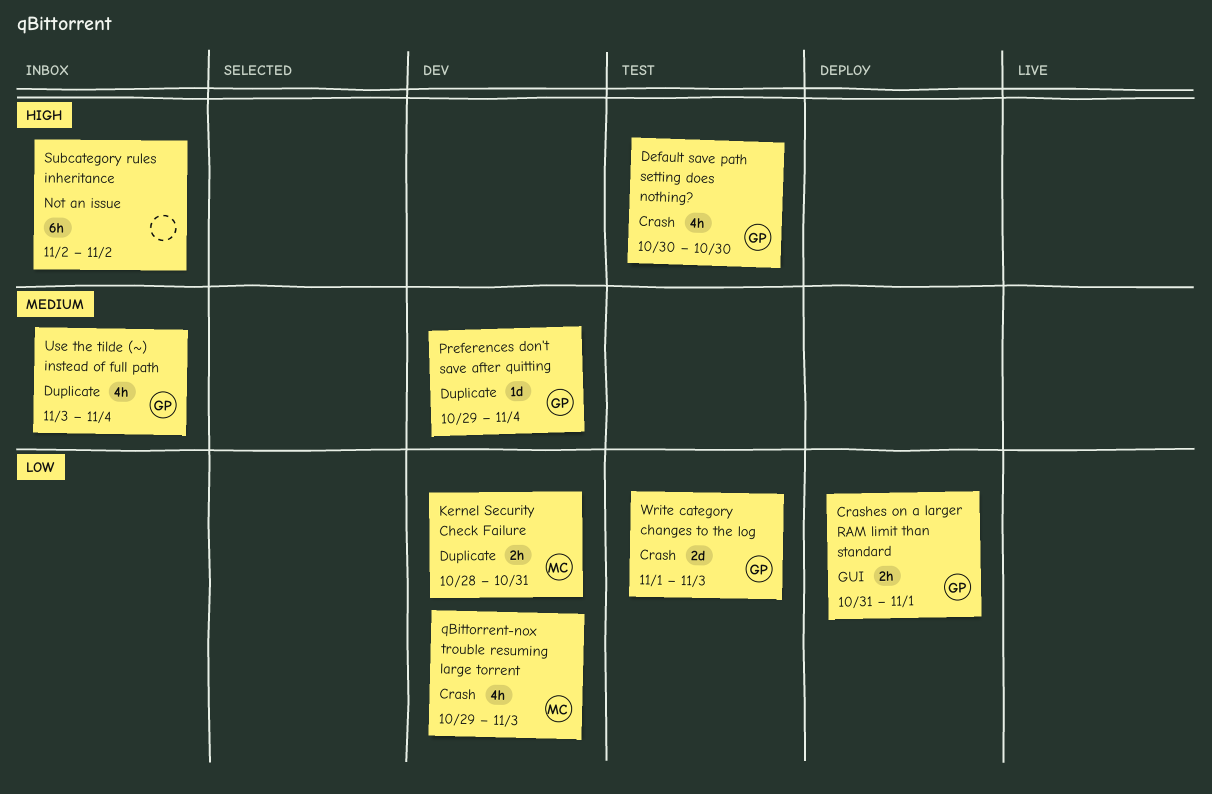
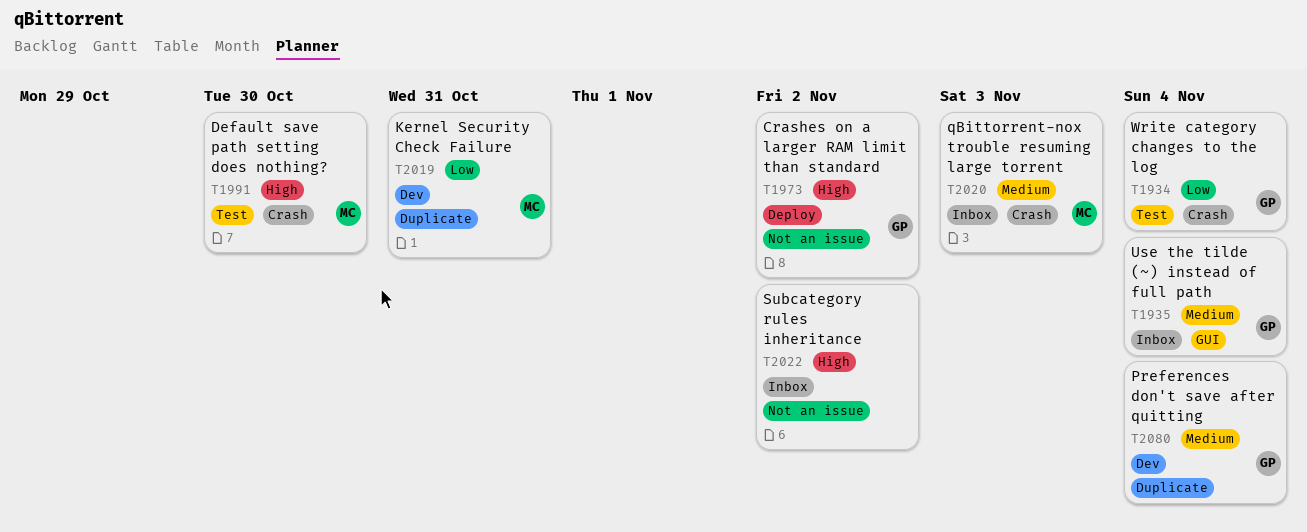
Crashes on a larger RAM limit than standard, priority: Low -> High
Crashes on a larger RAM limit than standard, label: GUI -> Not an issue
Crashes on a larger RAM limit than standard, due: Nov 1 -> Nov 2
Default save path setting does nothing?, owner: GP -> MC
qBittorrent-nox trouble resuming large torrent, status: Dev -> Inbox
qBittorrent-nox trouble resuming large torrent, priority: Low -> Medium
Use the tilde (~) instead of full path, label: Duplicate -> GUI
Write category changes to the log, due: Nov 3 -> Nov 4

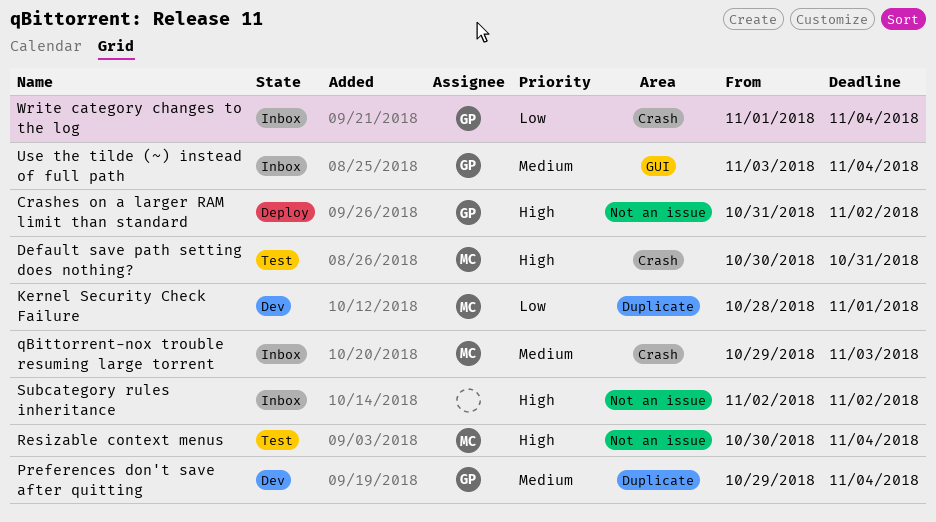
Default save path setting does nothing?, due: Oct 30 -> Oct 31
Kernel Security Check Failure, due: Oct 31 -> Nov 1
Resizable context menus: none -> present
Write category changes to the log, status: Test -> Inbox

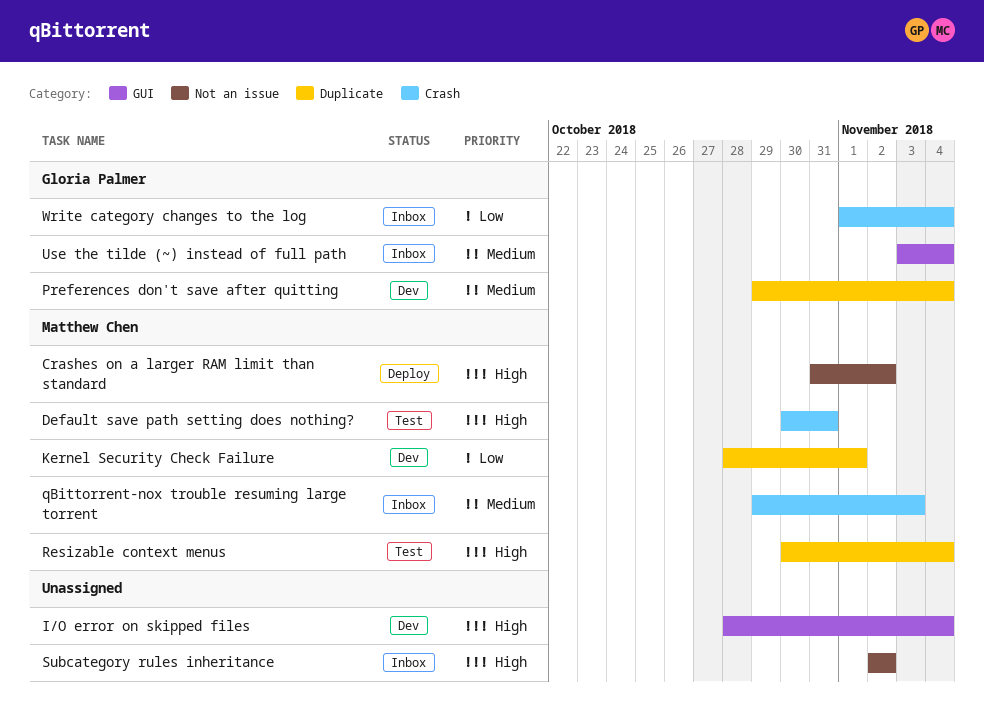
Crashes on a larger RAM limit than standard, owner: Gloria Palmer -> Matthew Chen
I/O error on skipped files: none -> present
Resizable context menus, label: Not an issue -> Duplicate

